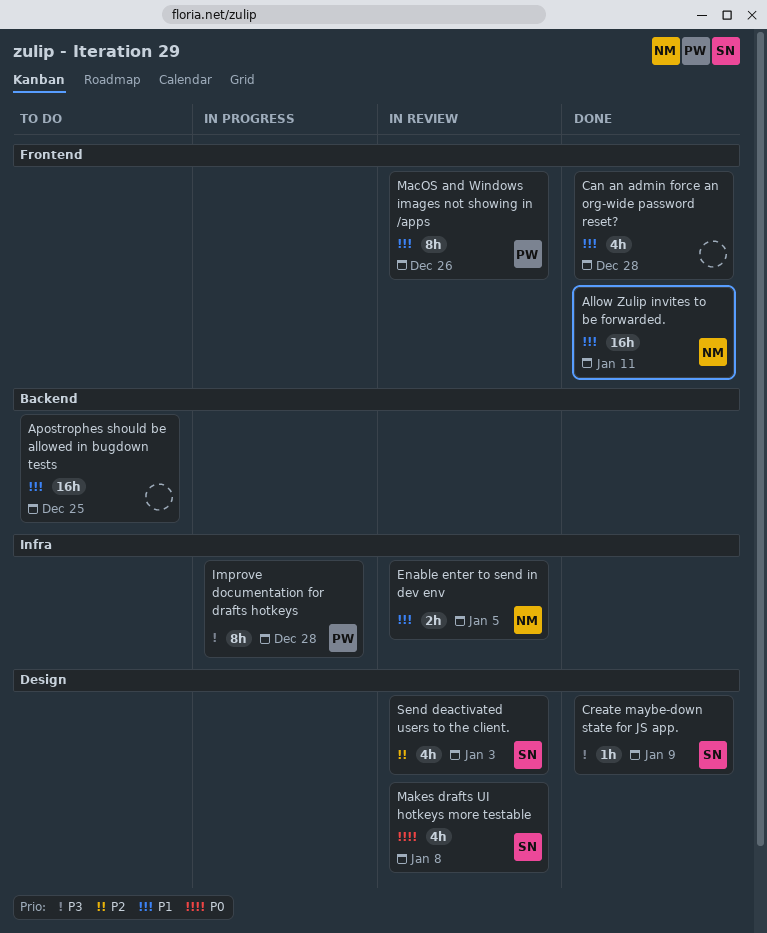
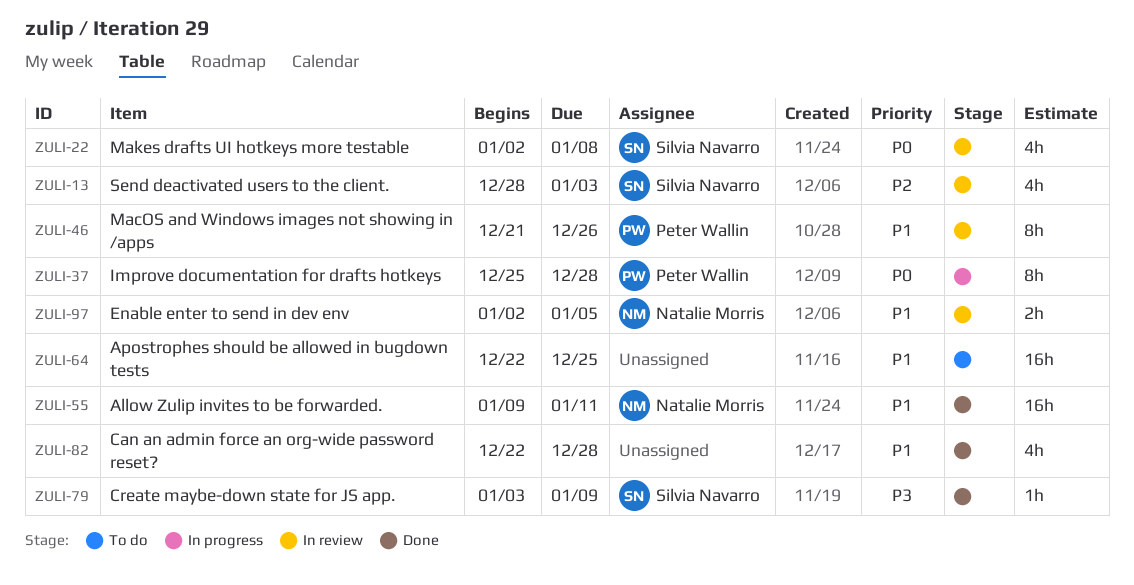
Improve documentation for drafts hotkeys, priority: P3 -> P0

